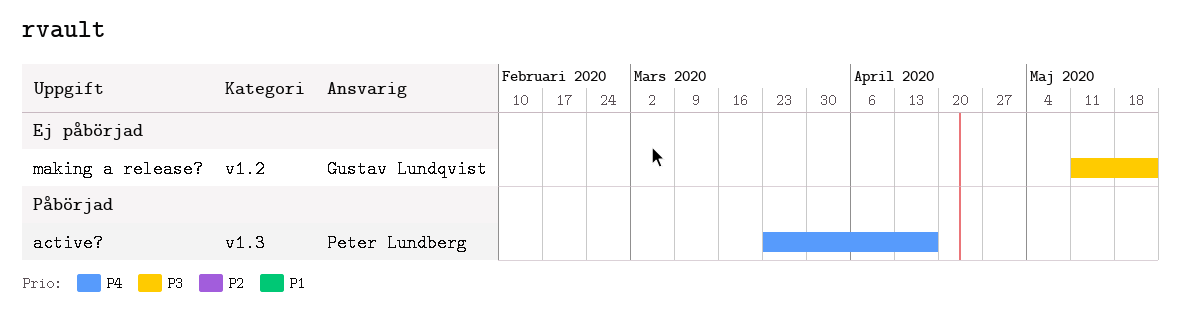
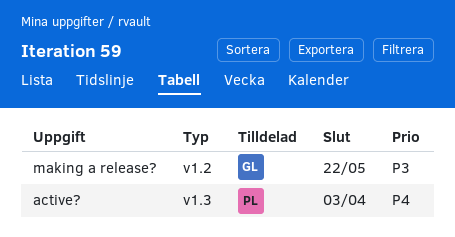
active?, due: Apr 17 -> Apr 3

